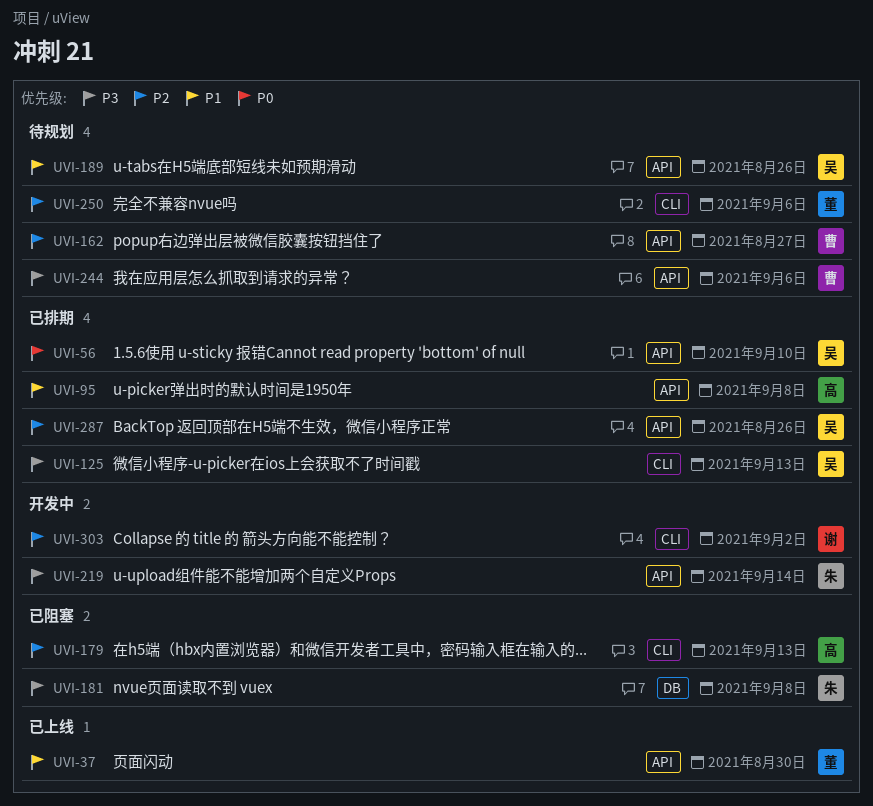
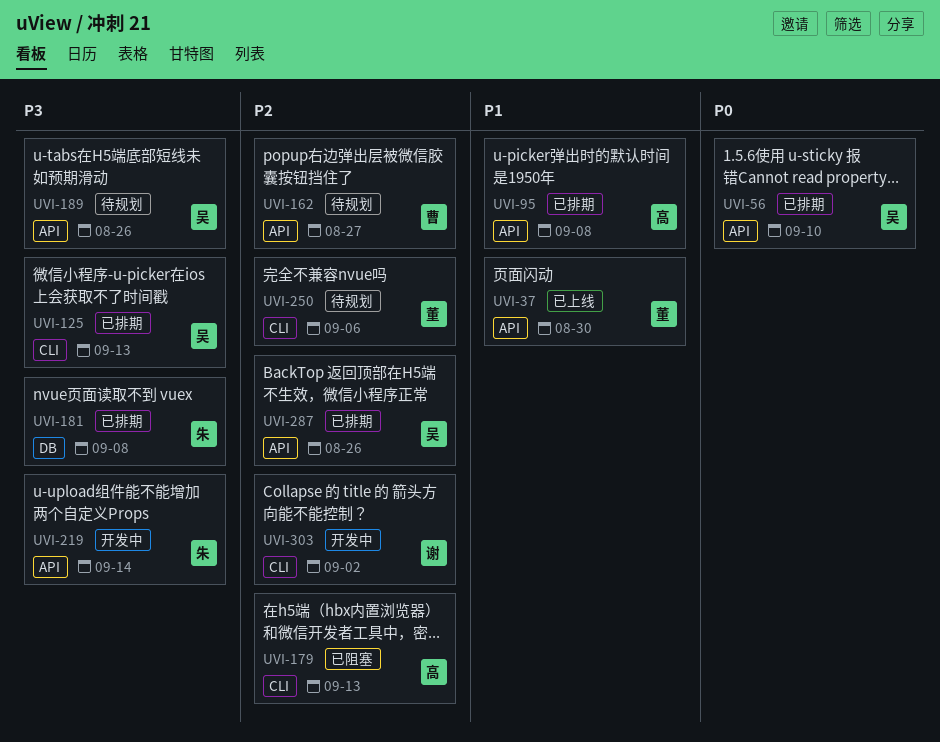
UVI-181, status: 已阻塞 -> 已排期
UVI-189, priority: P1 -> P3
UVI-244: present -> none

